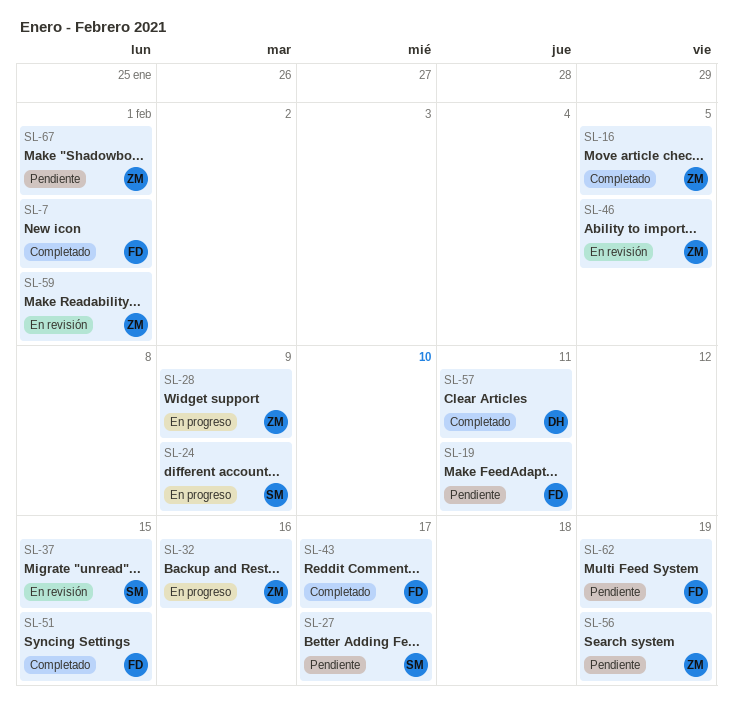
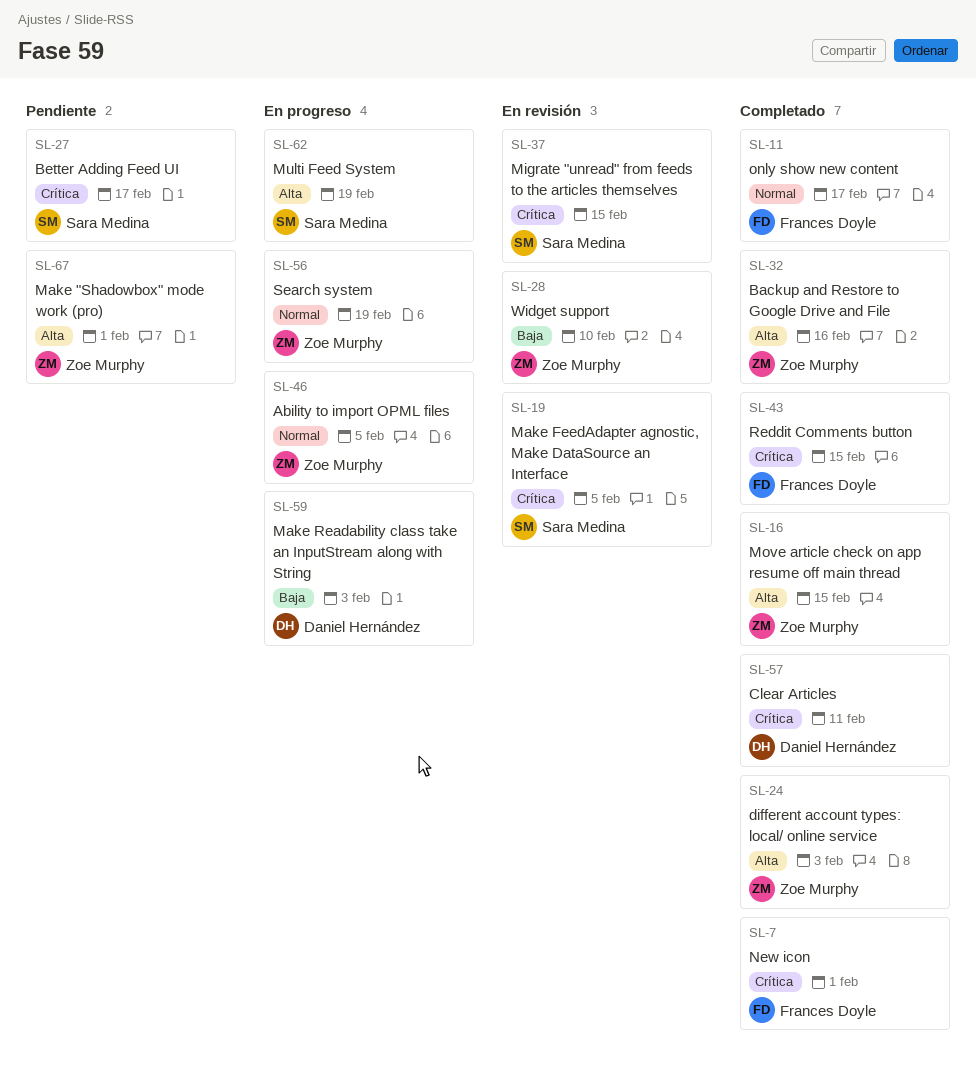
SL-11: none -> present
SL-16, due: Feb 5 -> Feb 15
SL-19, status: Pendiente -> En revisión
SL-19, owner: Frances Doyle -> Sara Medina
SL-19, due: Feb 11 -> Feb 5
SL-24, status: En progreso -> Completado
SL-24, owner: Sara Medina -> Zoe Murphy
SL-24, due: Feb 9 -> Feb 3
SL-28, status: En progreso -> En revisión
SL-28, due: Feb 9 -> Feb 10
SL-32, status: En progreso -> Completado
SL-43, due: Feb 17 -> Feb 15
SL-46, status: En revisión -> En progreso
SL-51: present -> none
SL-56, status: Pendiente -> En progreso
SL-59, status: En revisión -> En progreso
SL-59, owner: Zoe Murphy -> Daniel Hernández
SL-59, due: Feb 1 -> Feb 3
SL-62, status: Pendiente -> En progreso
SL-62, owner: Frances Doyle -> Sara Medina

